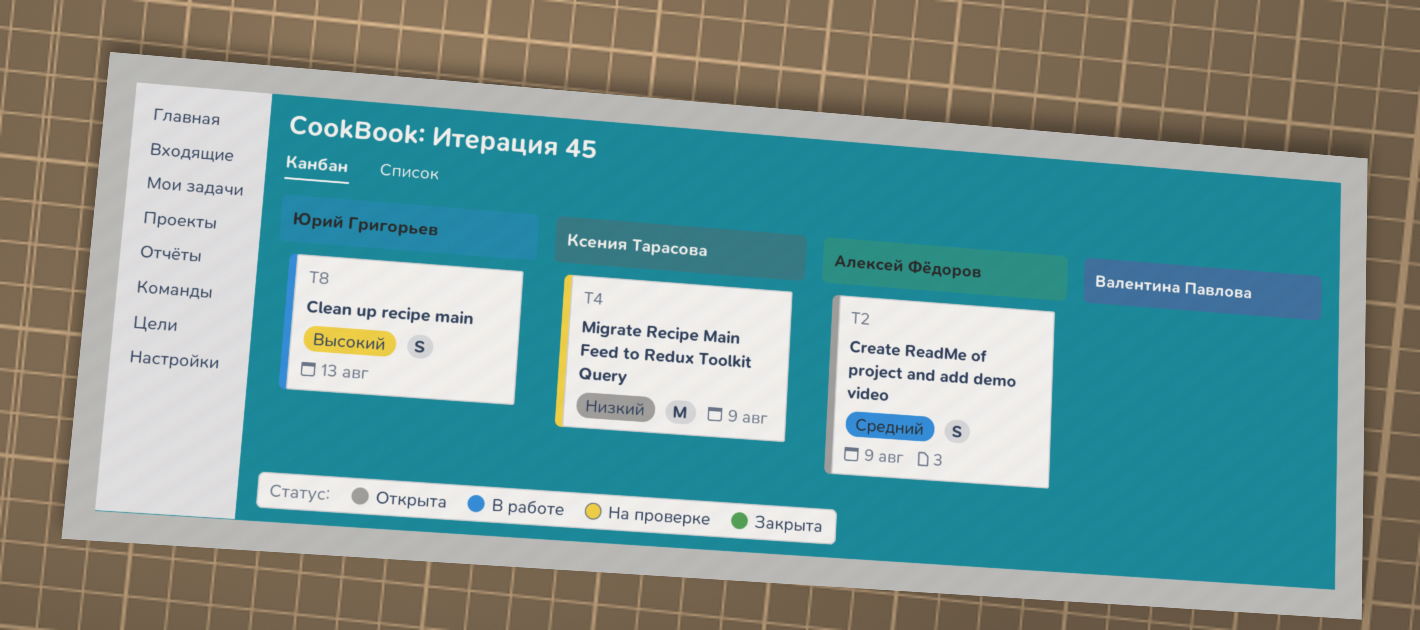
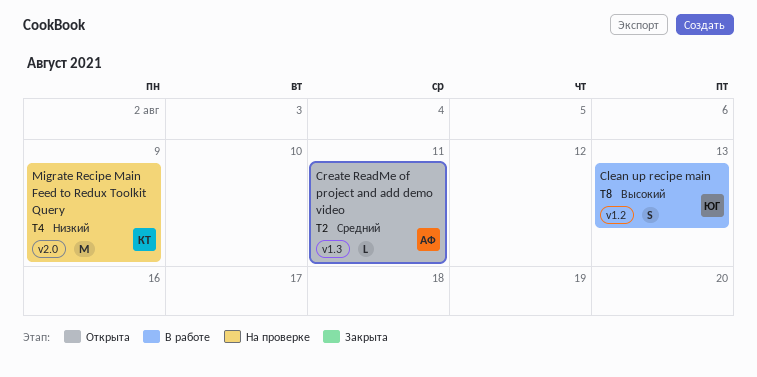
T2, estimate: S -> L
T2, due: Aug 9 -> Aug 11

